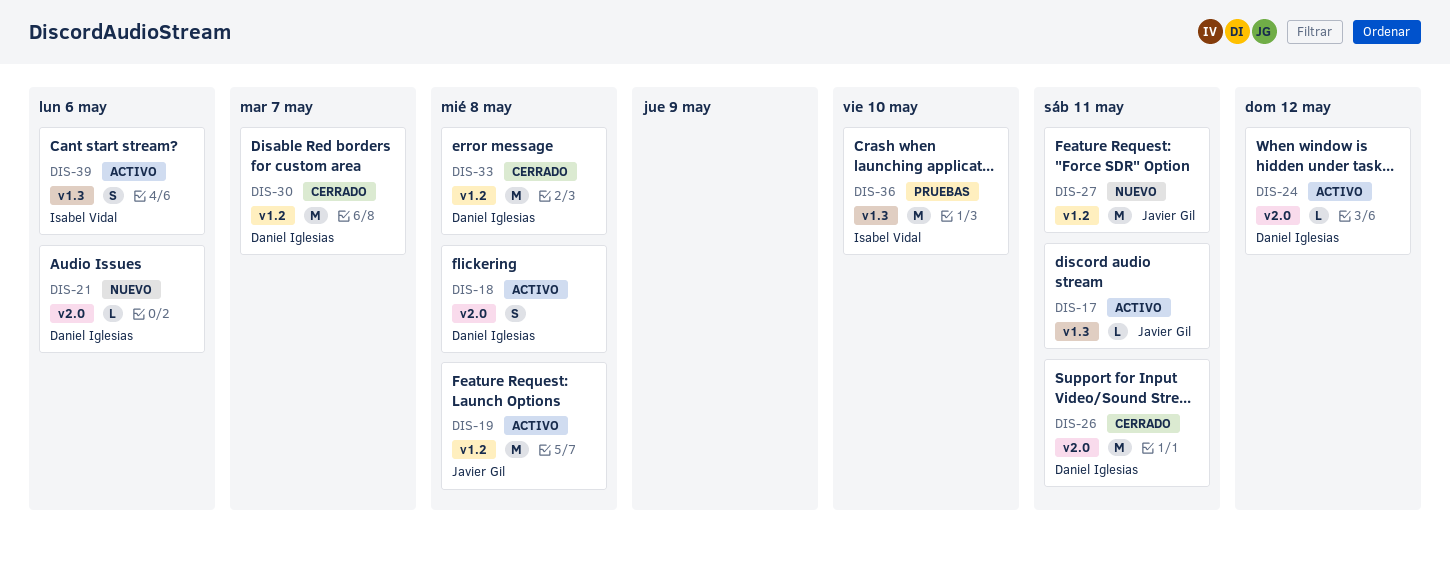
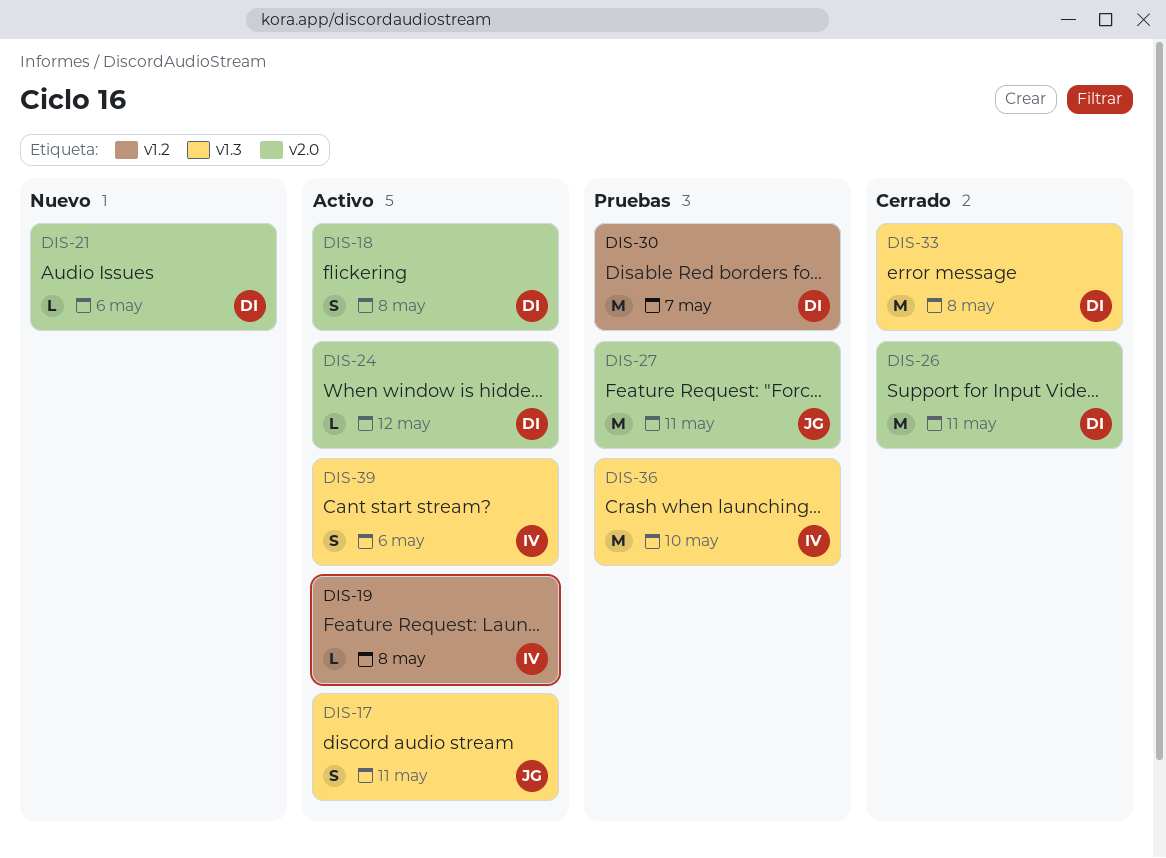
DIS-17, estimate: L -> S
DIS-19, owner: Javier Gil -> Isabel Vidal
DIS-19, estimate: M -> L
DIS-27, status: Nuevo -> Pruebas
DIS-27, label: v1.2 -> v2.0
DIS-30, status: Cerrado -> Pruebas
DIS-33, label: v1.2 -> v1.3

